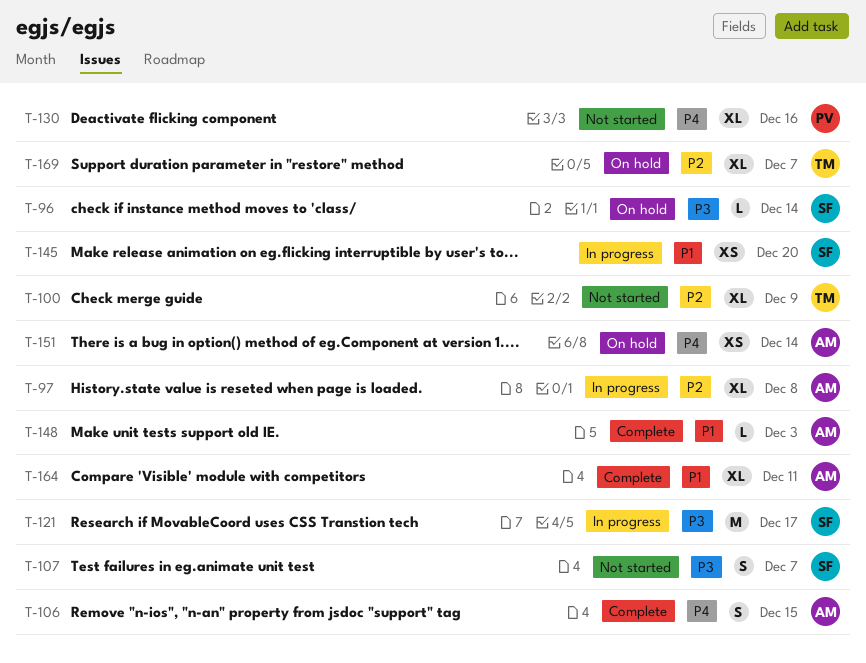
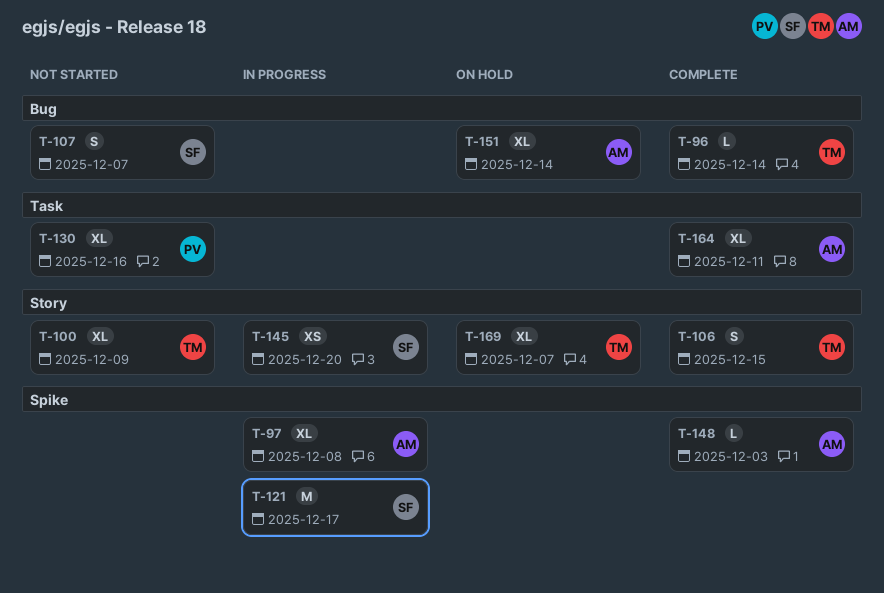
T-96, status: On hold -> Complete
T-96, owner: SF -> TM
T-106, owner: AM -> TM
T-151, estimate: XS -> XL

